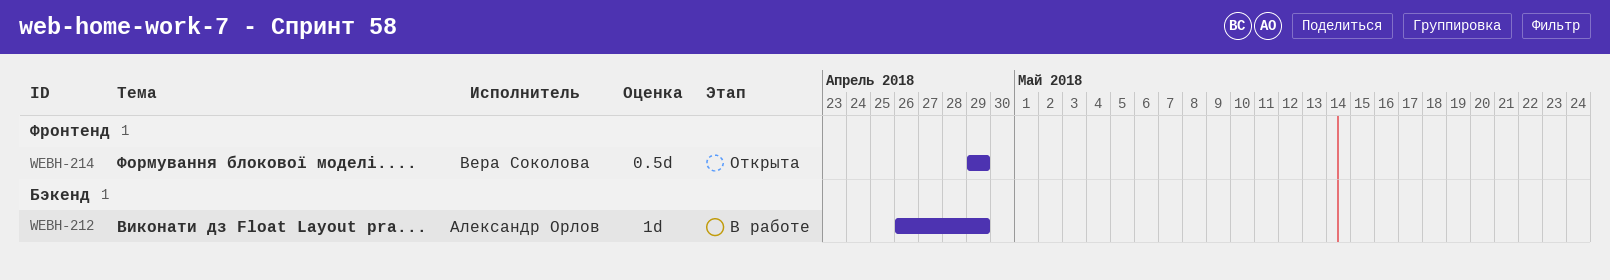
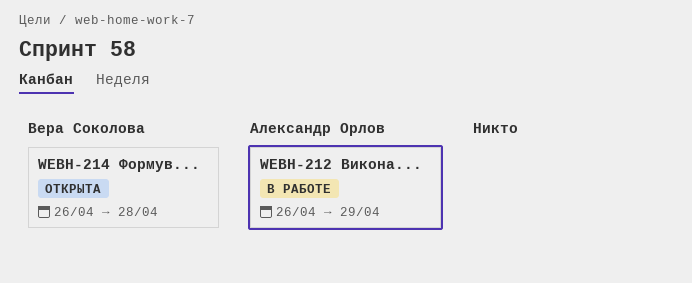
WEBH-214, start: Apr 29 -> Apr 26
WEBH-214, due: Apr 29 -> Apr 28

